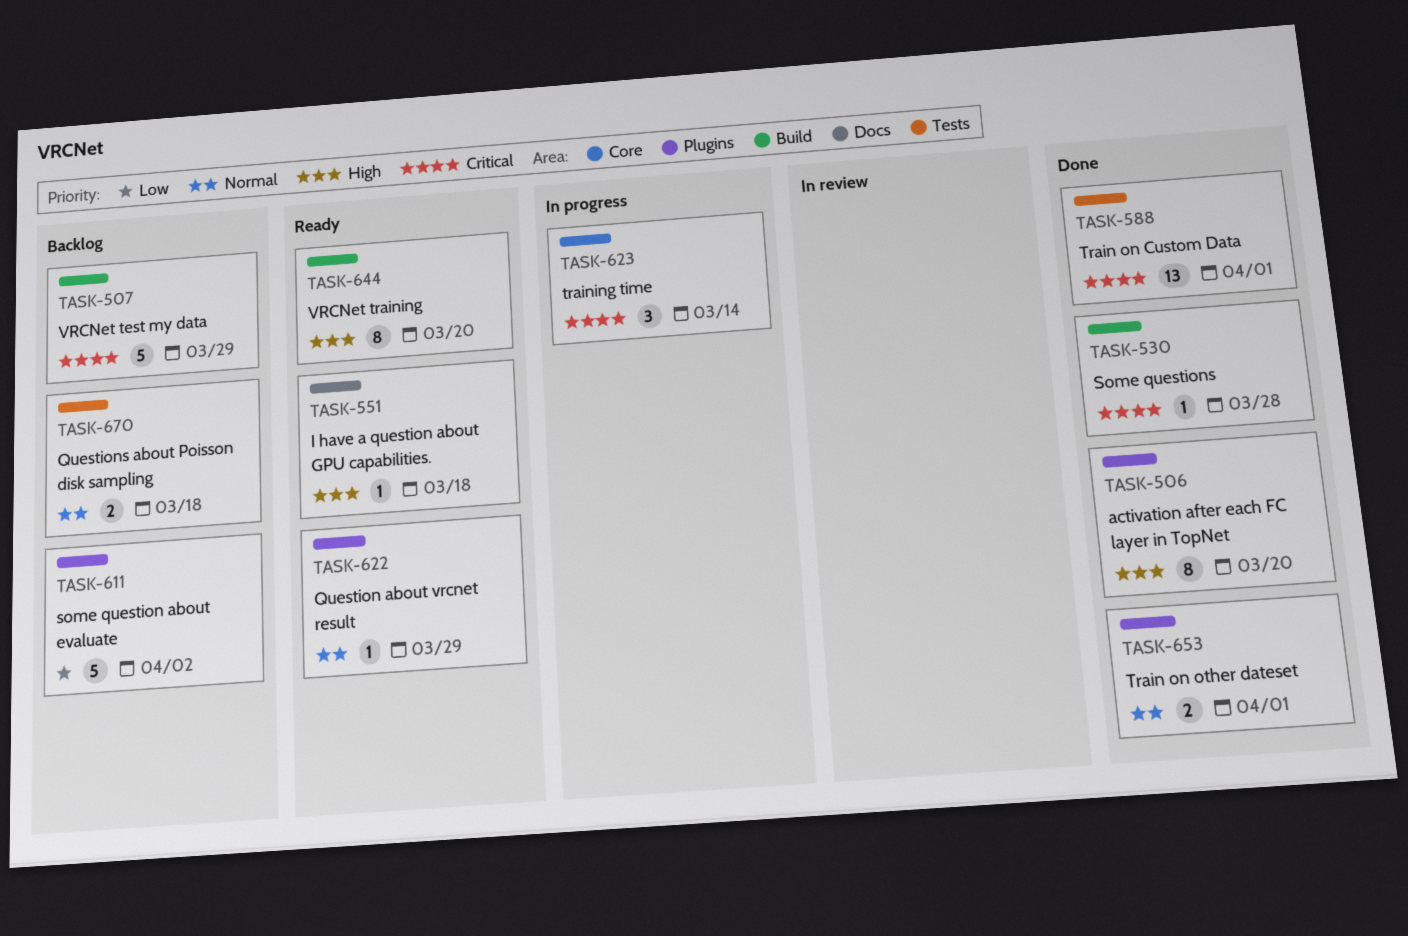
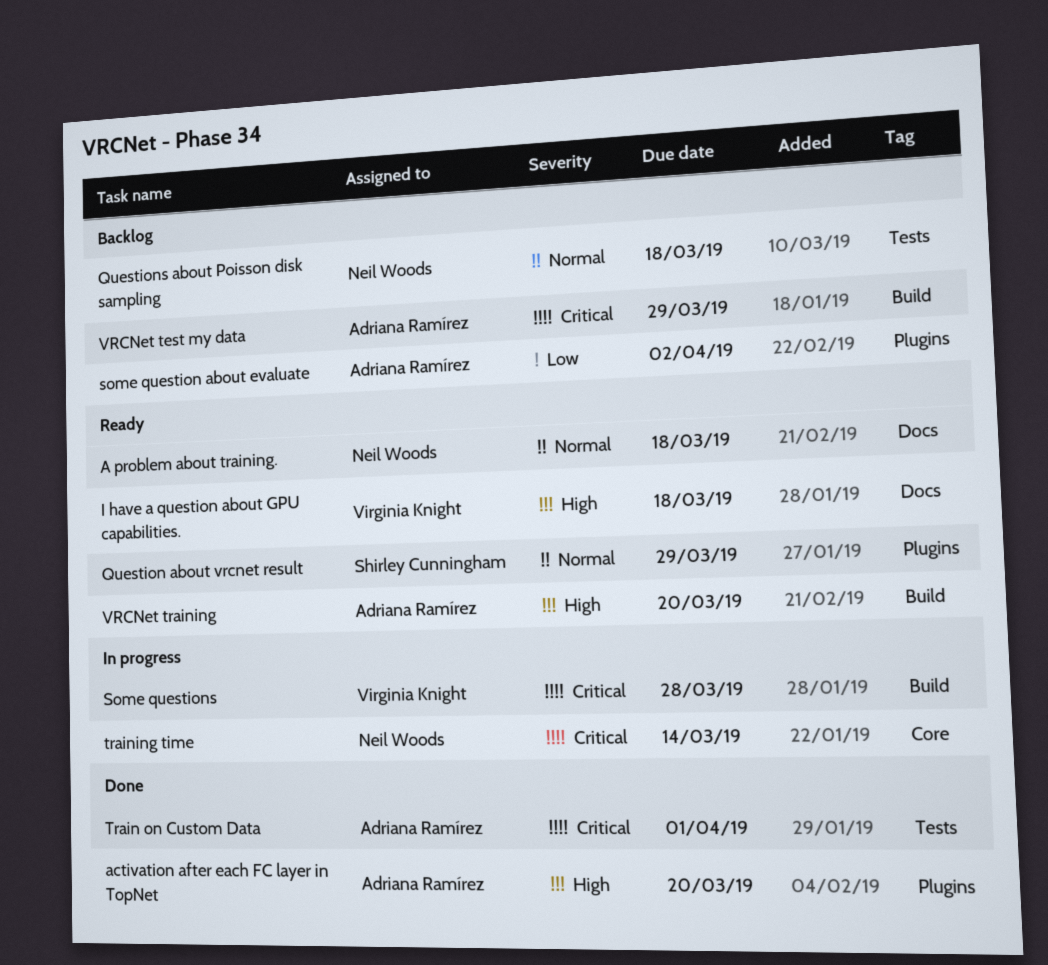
A problem about training.: none -> present
Some questions, status: Done -> In progress
Train on other dateset: present -> none

